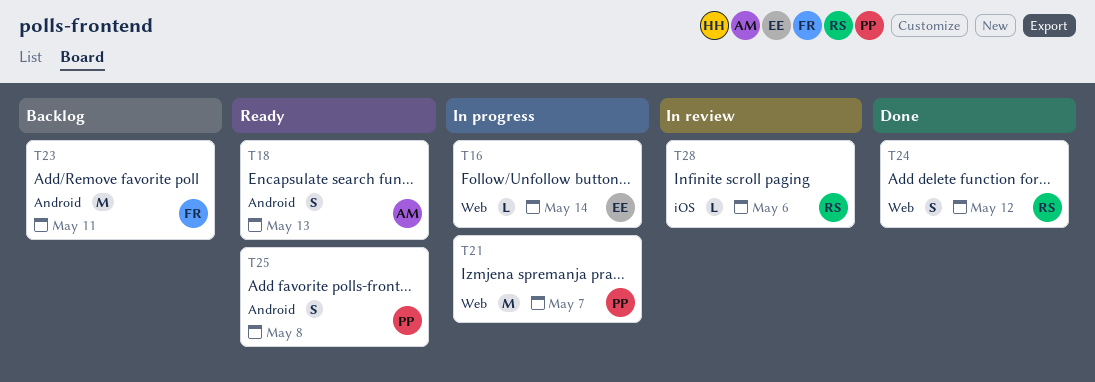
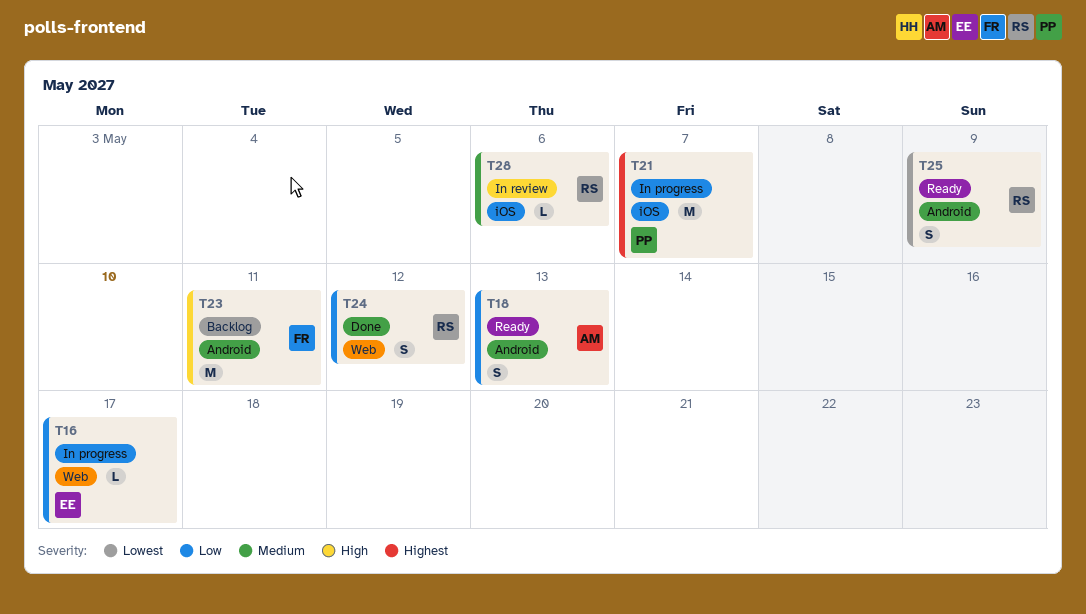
T16, due: May 14 -> May 17
T21, label: Web -> iOS
T25, owner: PP -> RS
T25, due: May 8 -> May 9

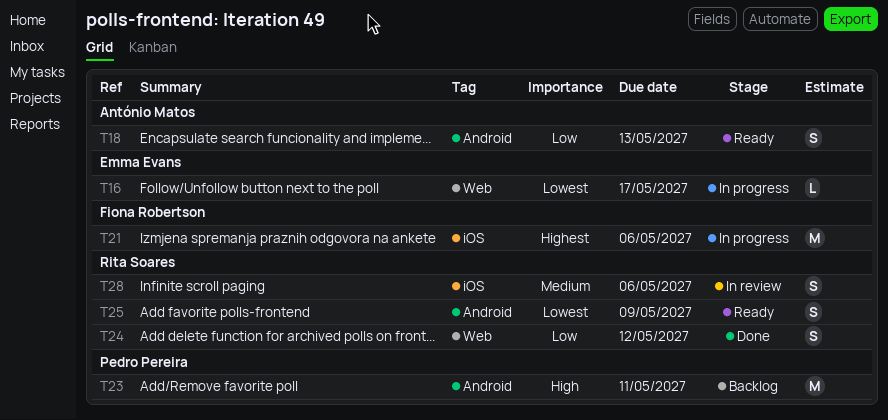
T16, priority: Low -> Lowest
T21, owner: Pedro Pereira -> Fiona Robertson
T21, due: May 7 -> May 6
T23, owner: Fiona Robertson -> Pedro Pereira
T28, estimate: L -> S

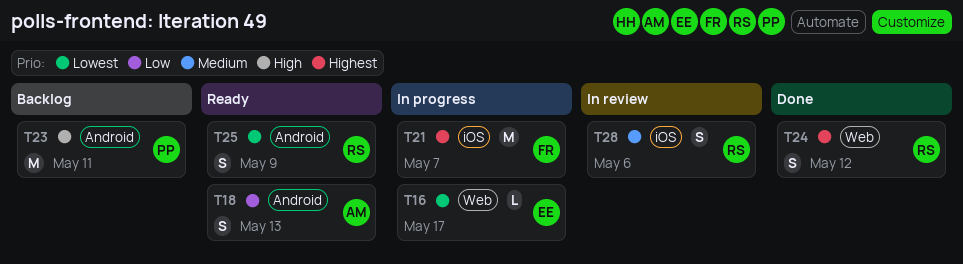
T21, due: May 6 -> May 7
T24, priority: Low -> Highest

